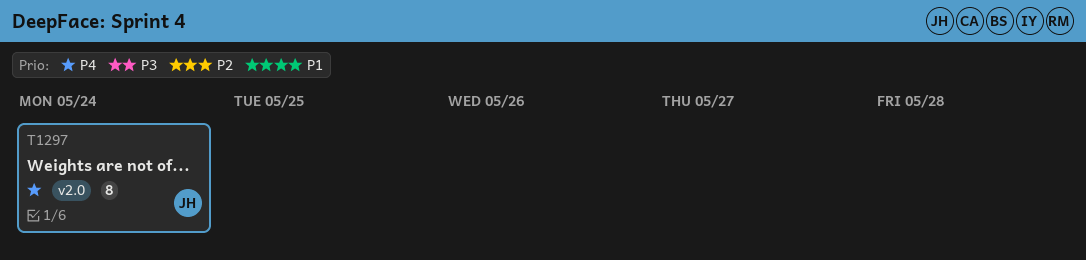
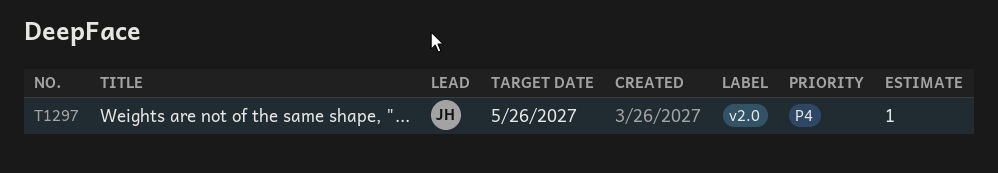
T1297, estimate: 8 -> 1
T1297, due: May 24 -> May 26

